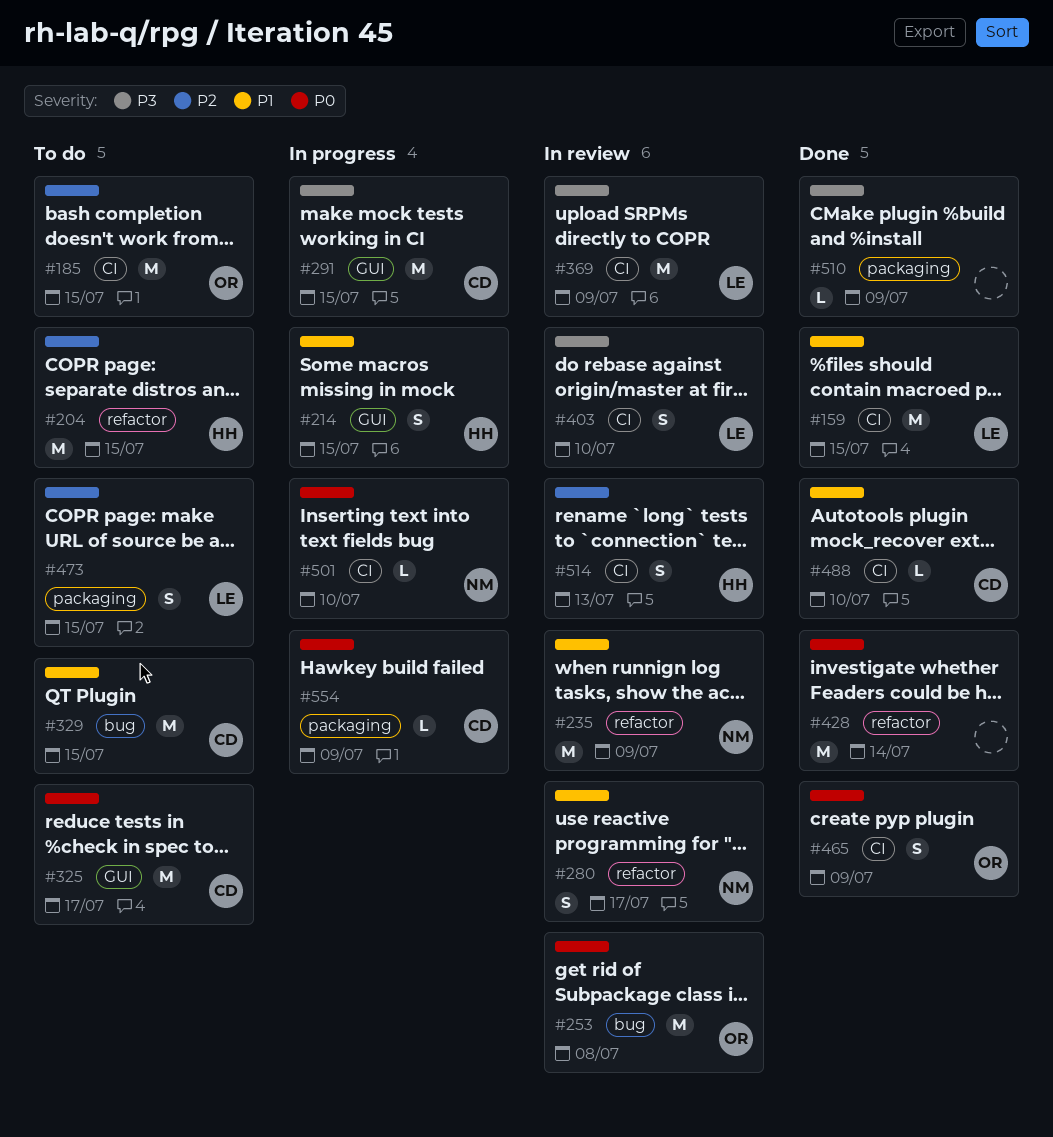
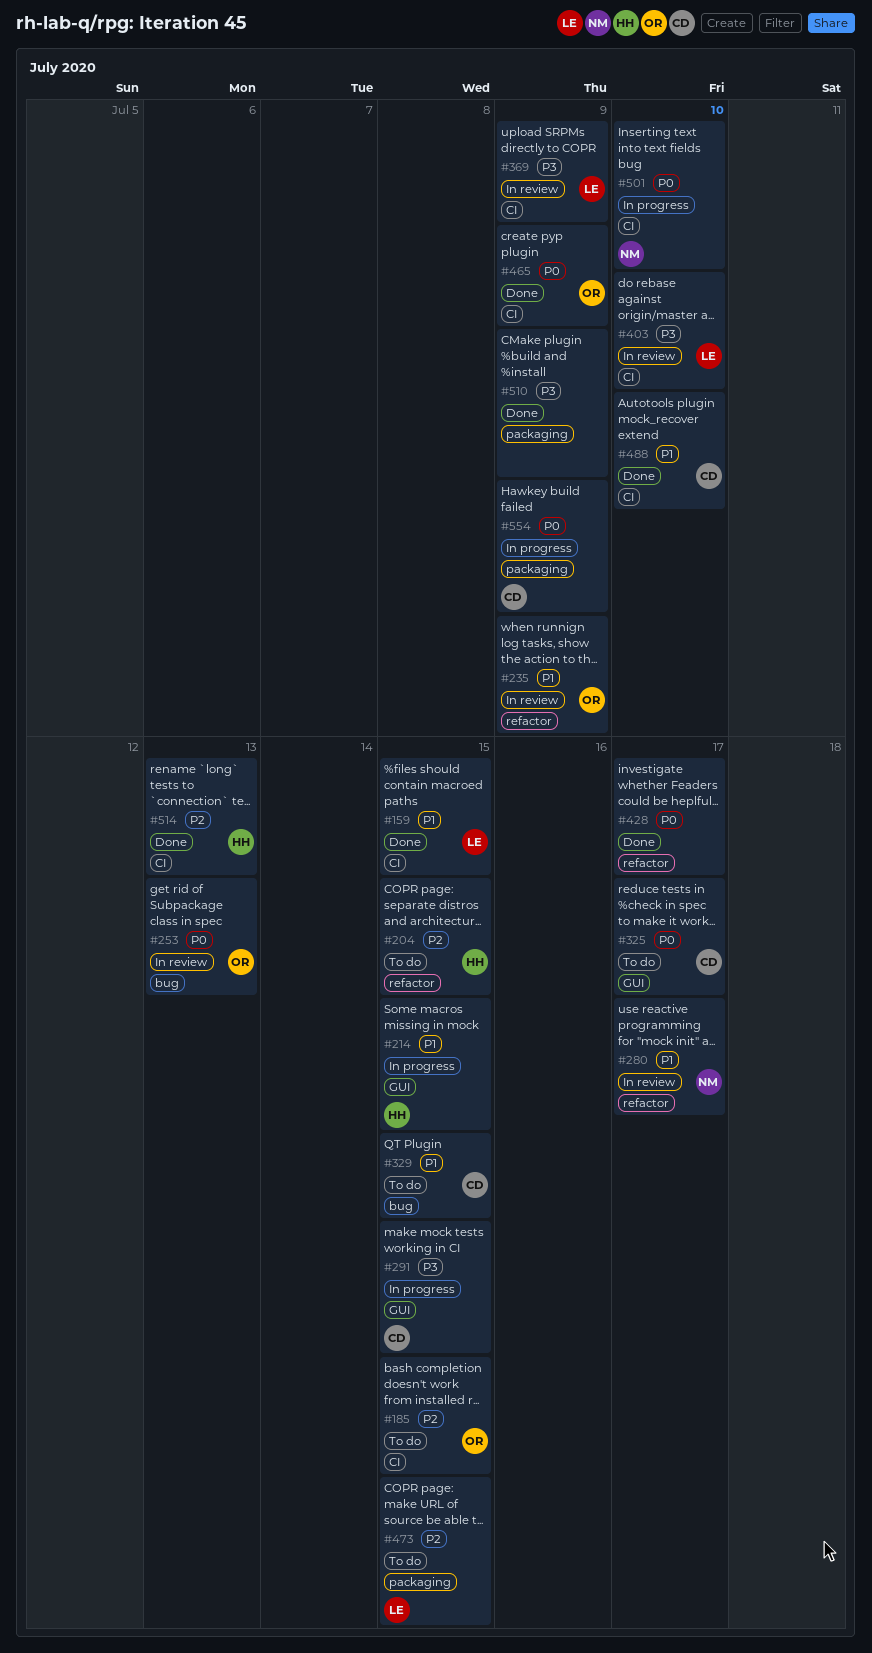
#235, owner: NM -> OR
#253, due: Jul 8 -> Jul 13
#428, due: Jul 14 -> Jul 17
#514, status: In review -> Done

